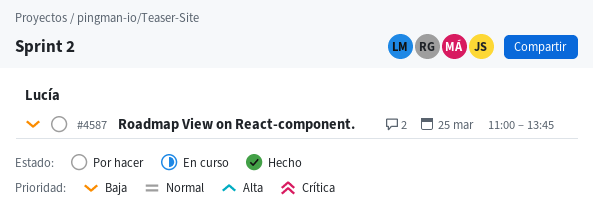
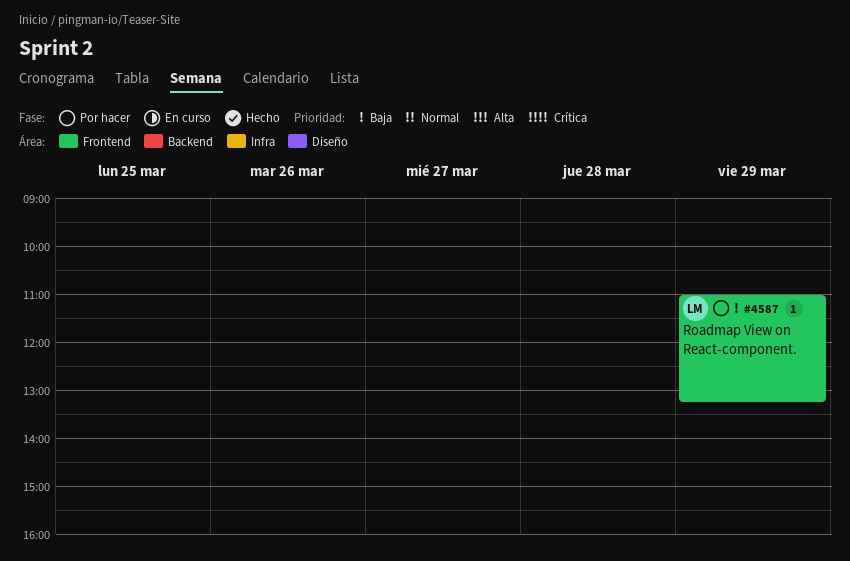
#4587, day: Mar 25 -> Mar 29
#4587, ends: 13:45 -> 13:15

